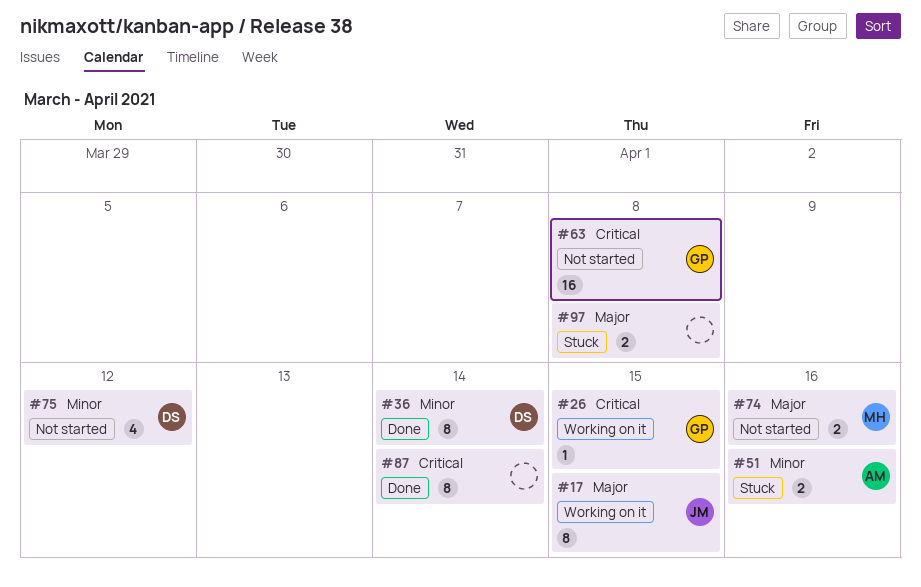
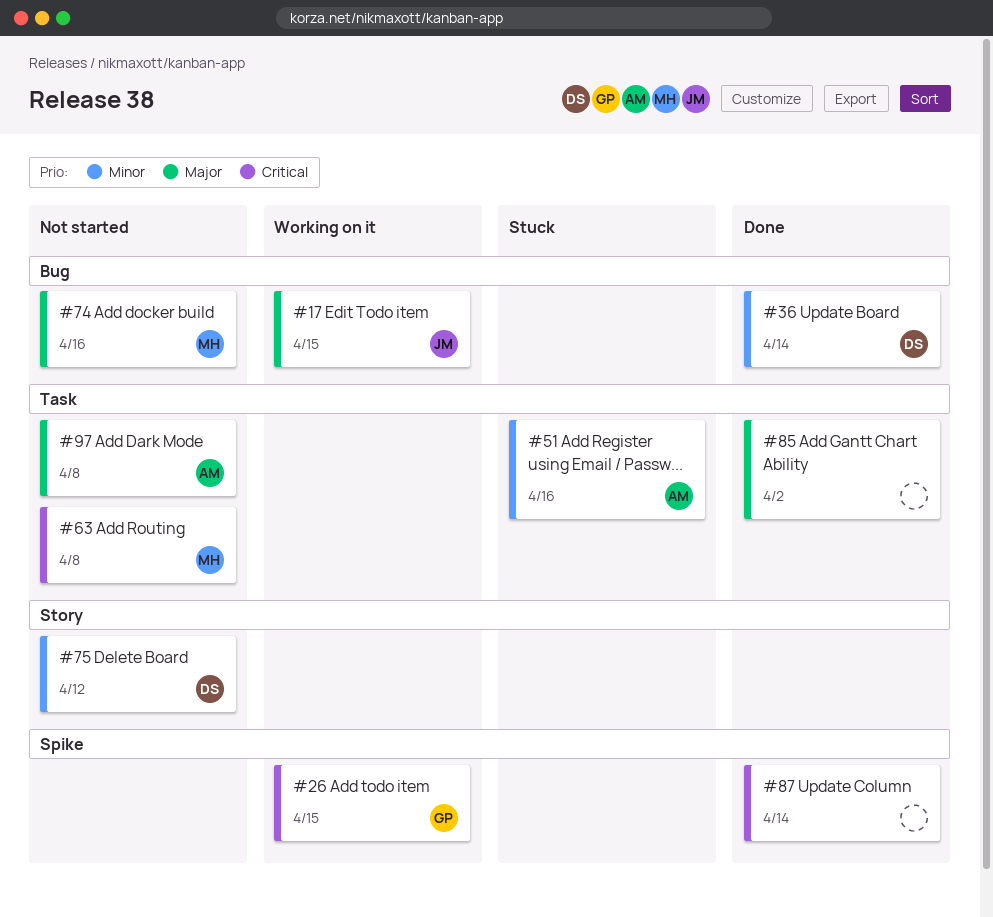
#63, owner: GP -> MH
#85: none -> present
#97, status: Stuck -> Not started
#97, owner: none -> AM

